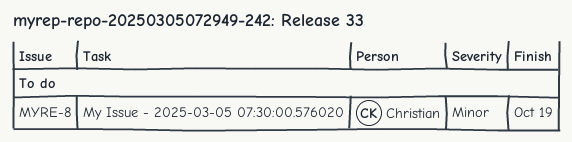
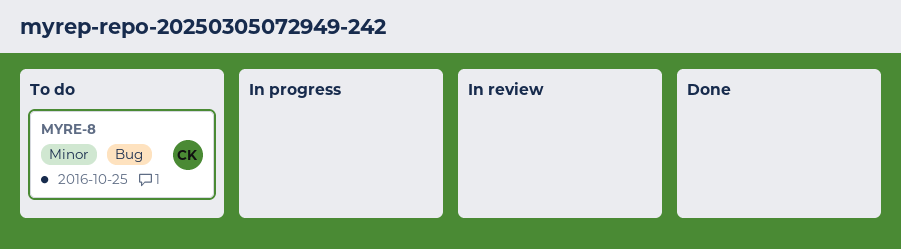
MYRE-8, due: Oct 19 -> Oct 25

